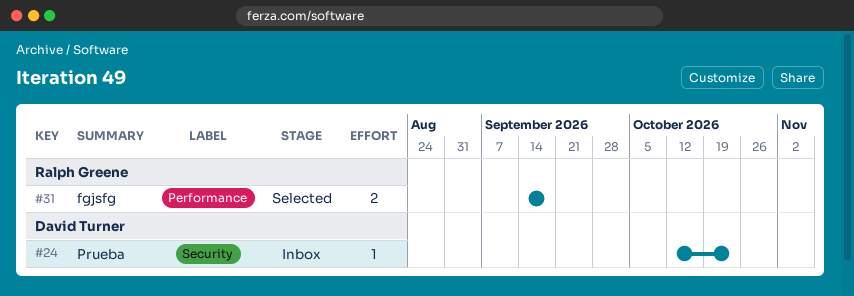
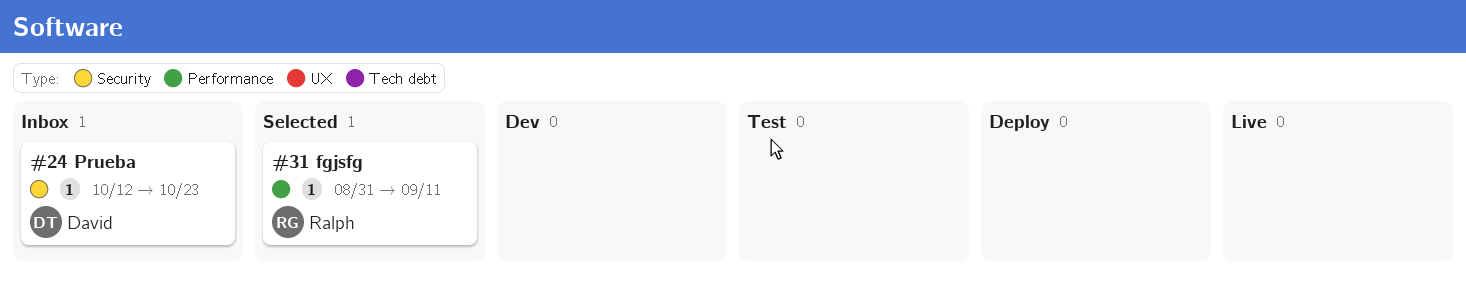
#31, estimate: 2 -> 1
#31, start: Sep 14 -> Aug 31
#31, due: Sep 18 -> Sep 11

